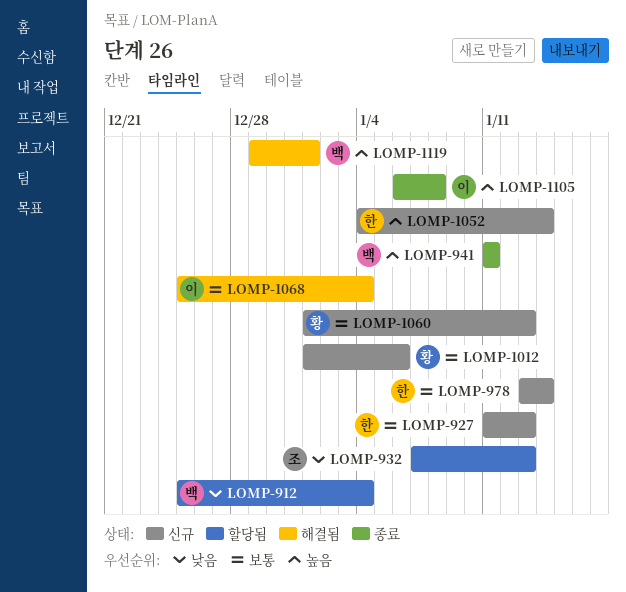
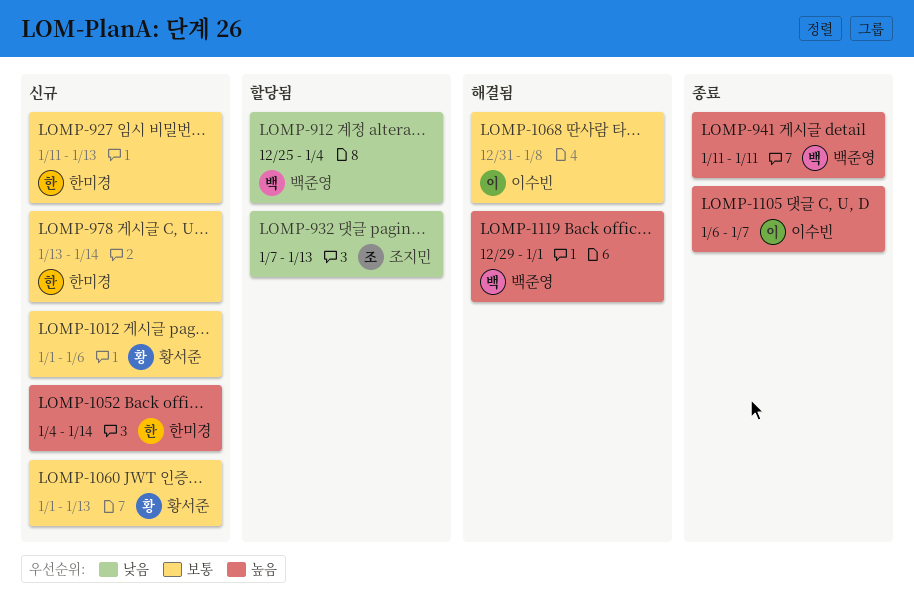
LOMP-1068, start: Dec 25 -> Dec 31
LOMP-1068, due: Jan 4 -> Jan 8
LOMP-1105, due: Jan 8 -> Jan 7

